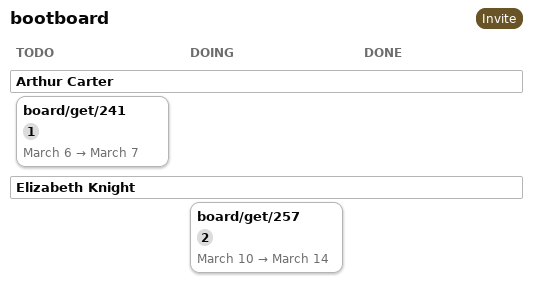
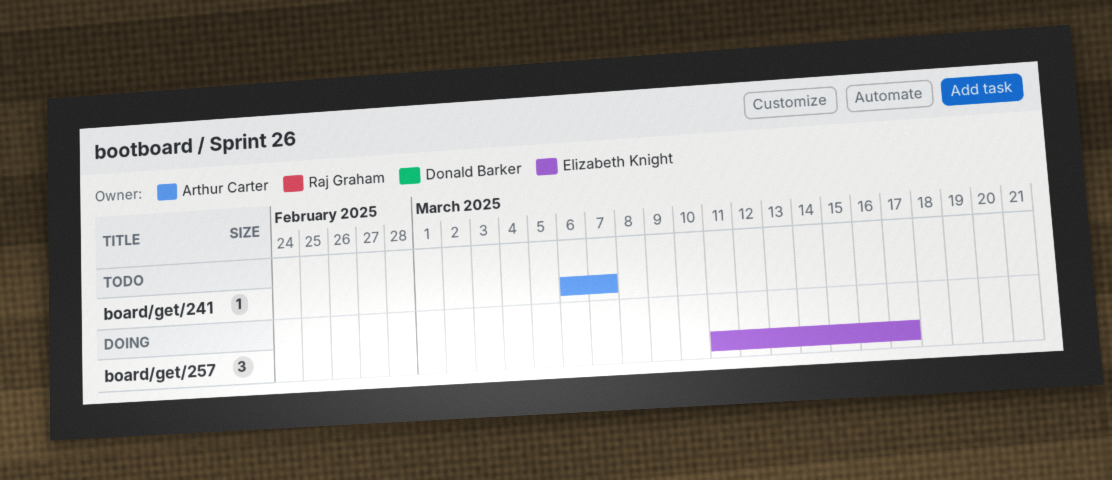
board/get/257, estimate: 2 -> 3
board/get/257, start: Mar 10 -> Mar 11
board/get/257, due: Mar 14 -> Mar 17

